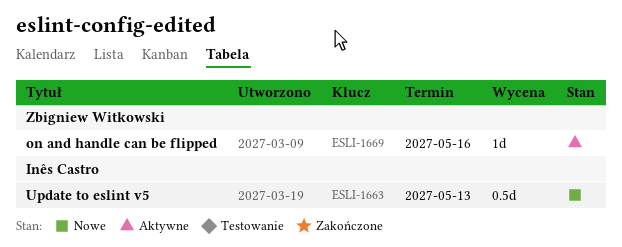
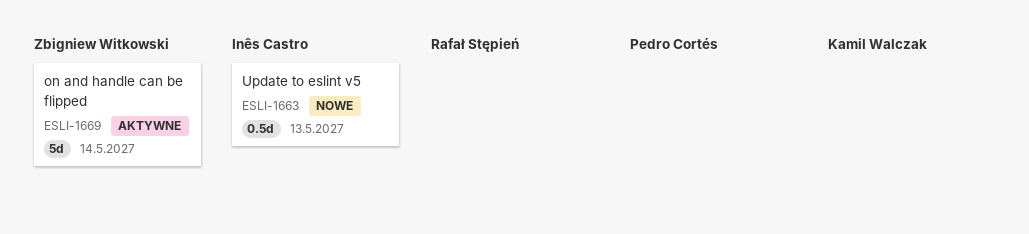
ESLI-1669, estimate: 1d -> 5d
ESLI-1669, due: May 16 -> May 14

